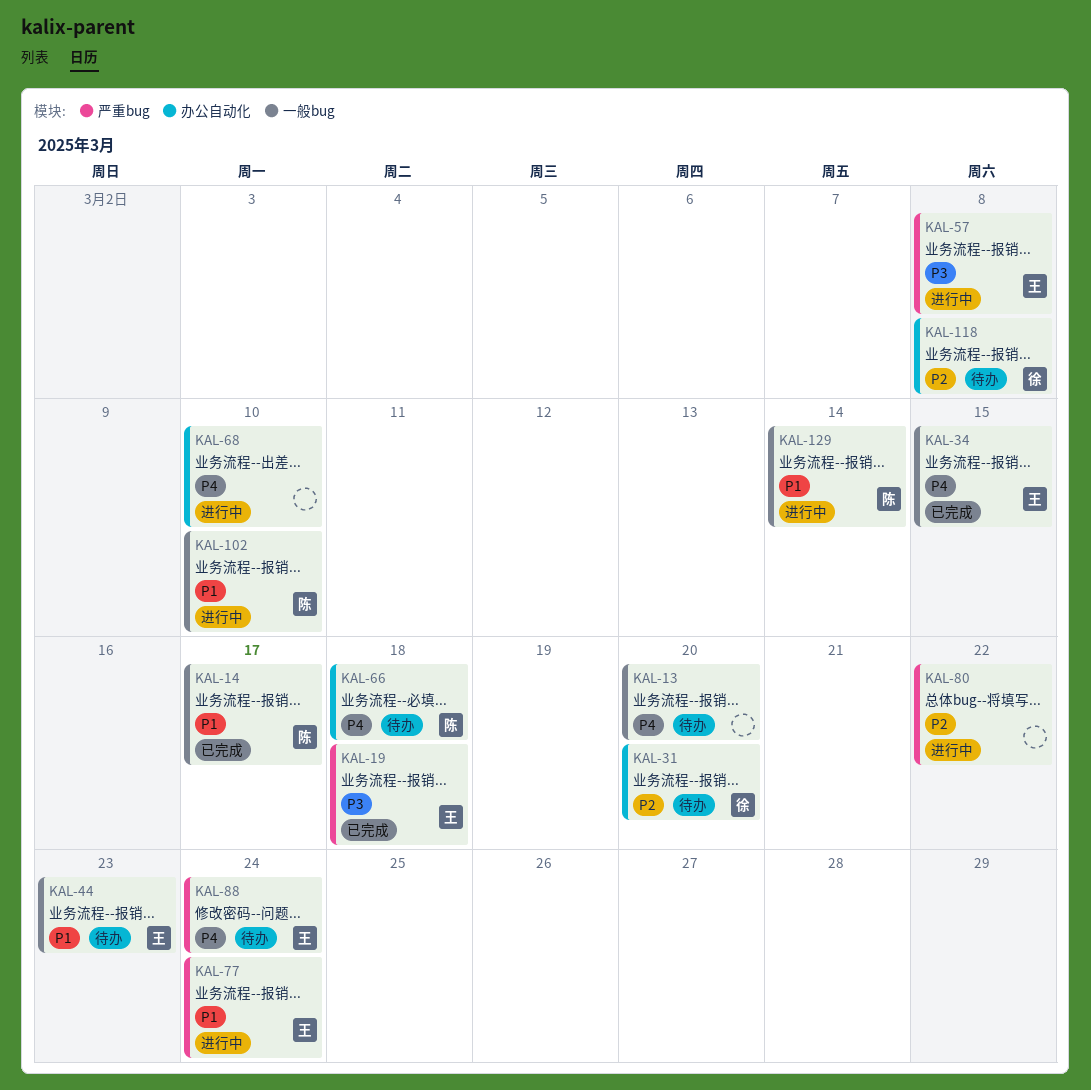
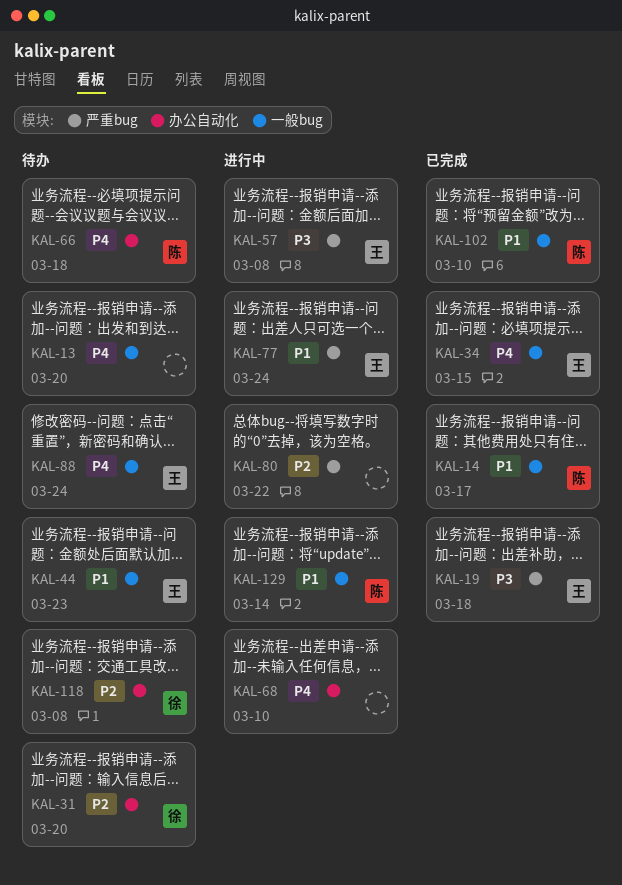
KAL-88, label: 严重bug -> 一般bug
KAL-102, status: 进行中 -> 已完成

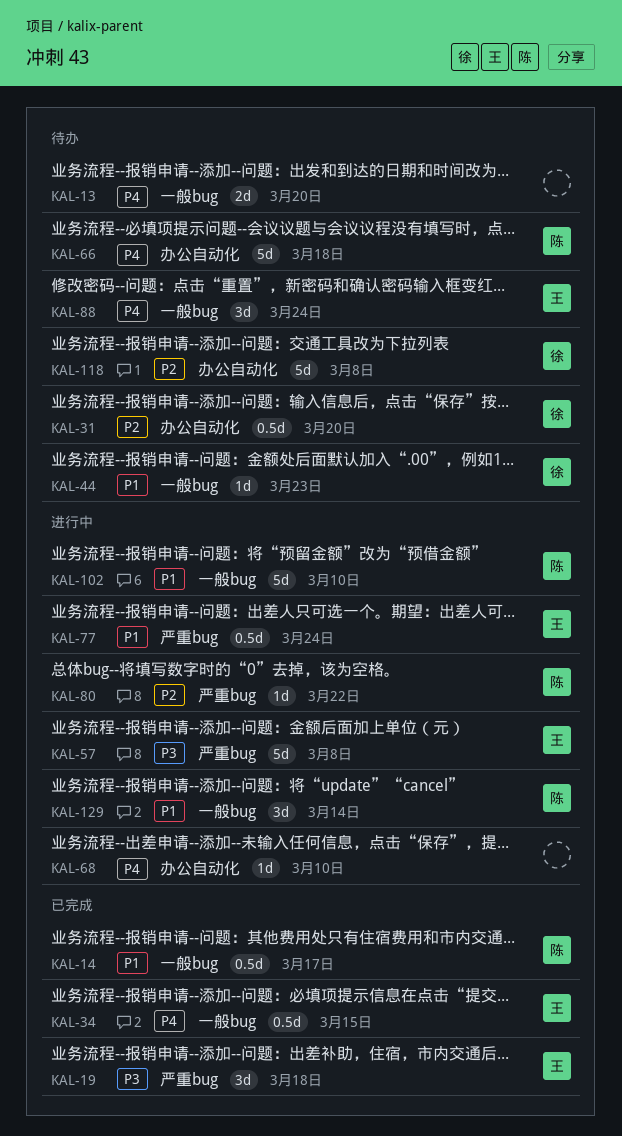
KAL-44, owner: 王 -> 徐
KAL-80, owner: none -> 陈
KAL-102, status: 已完成 -> 进行中

